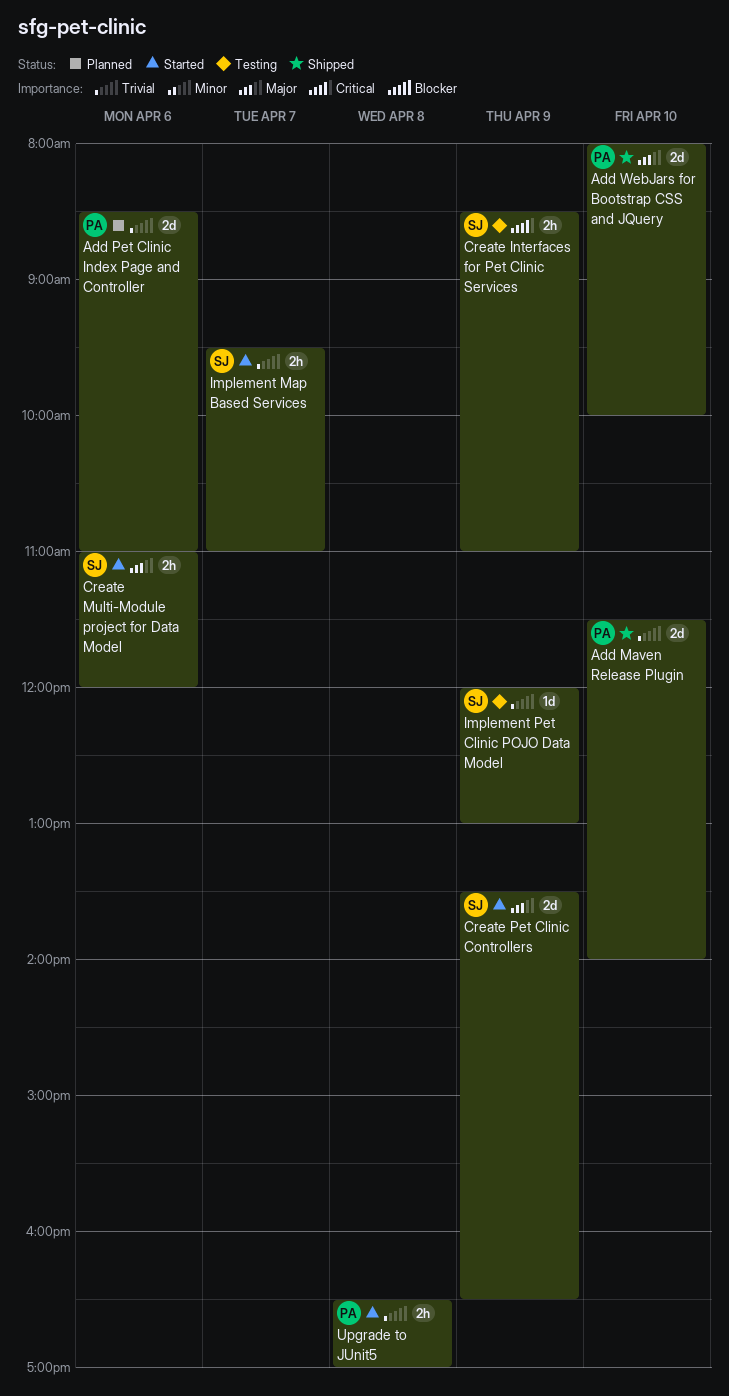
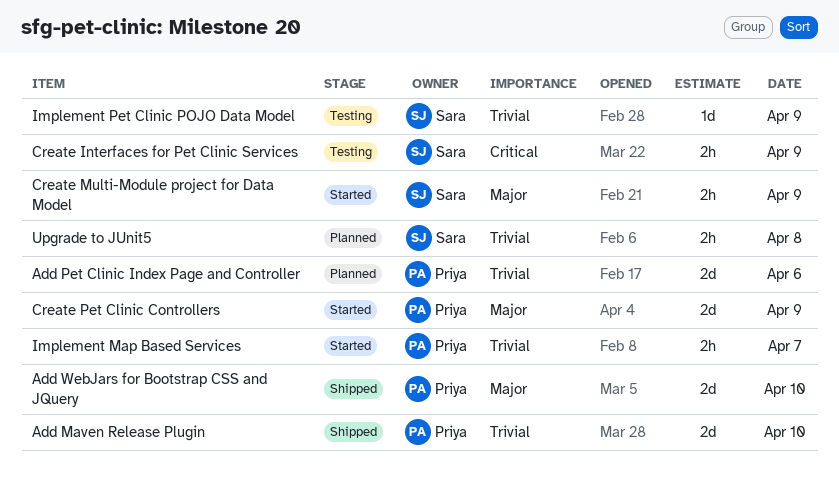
Create Multi-Module project for Data Model, day: Apr 6 -> Apr 9
Create Pet Clinic Controllers, owner: Sara -> Priya
Implement Map Based Services, owner: Sara -> Priya
Upgrade to JUnit5, status: Started -> Planned
Upgrade to JUnit5, owner: Priya -> Sara

